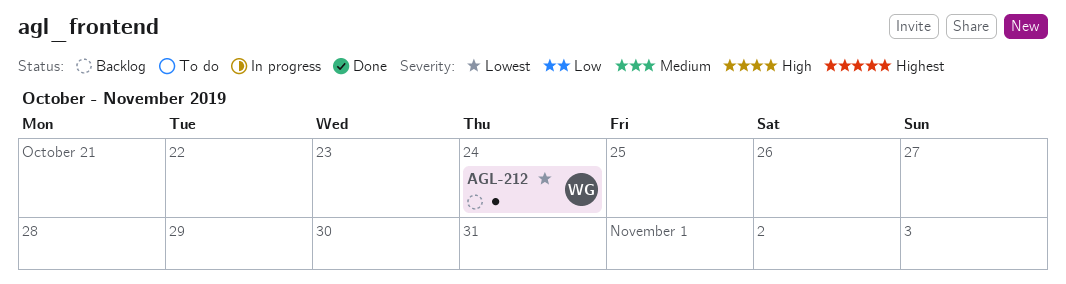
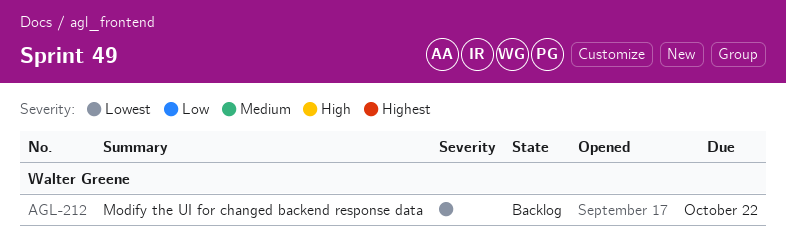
AGL-212, due: Oct 24 -> Oct 22

